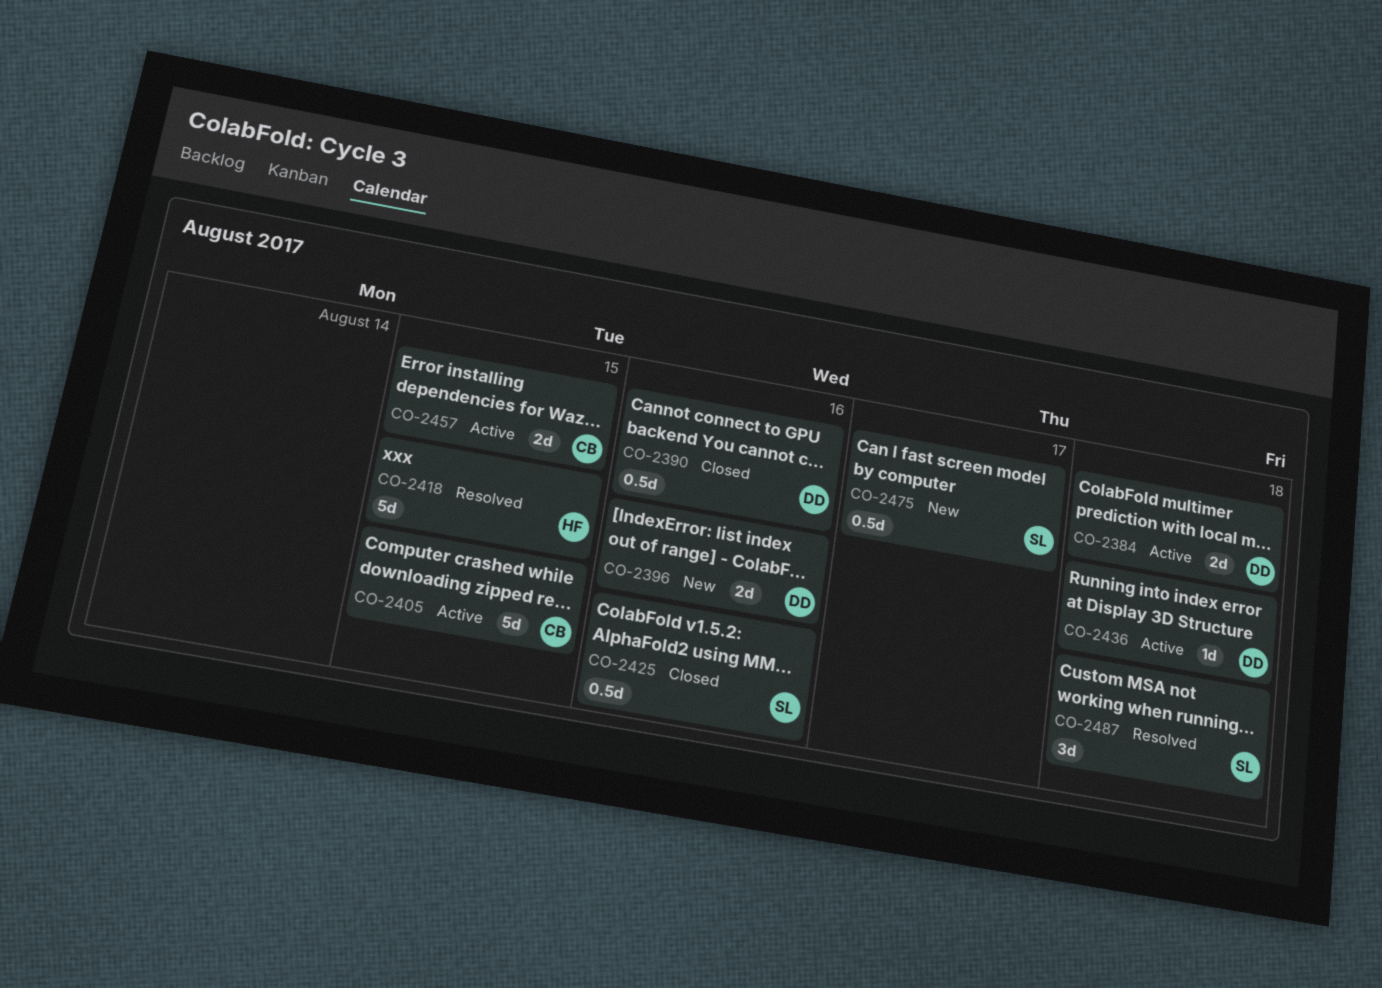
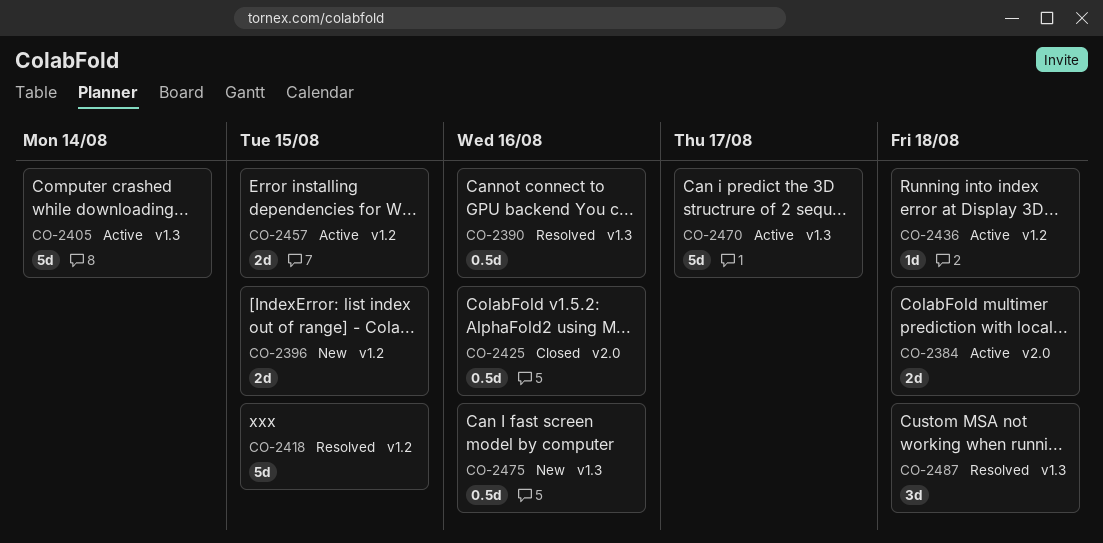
CO-2390, status: Closed -> Resolved
CO-2396, due: Aug 16 -> Aug 15
CO-2405, due: Aug 15 -> Aug 14
CO-2470: none -> present
CO-2475, due: Aug 17 -> Aug 16

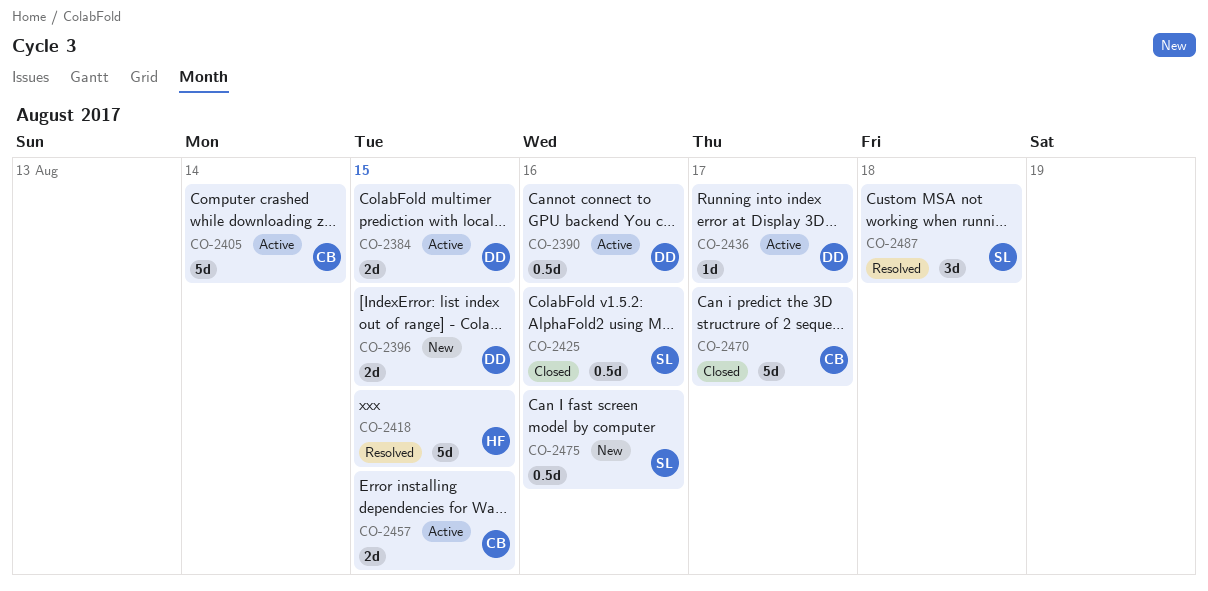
CO-2384, due: Aug 18 -> Aug 15
CO-2390, status: Resolved -> Active
CO-2436, due: Aug 18 -> Aug 17
CO-2470, status: Active -> Closed

